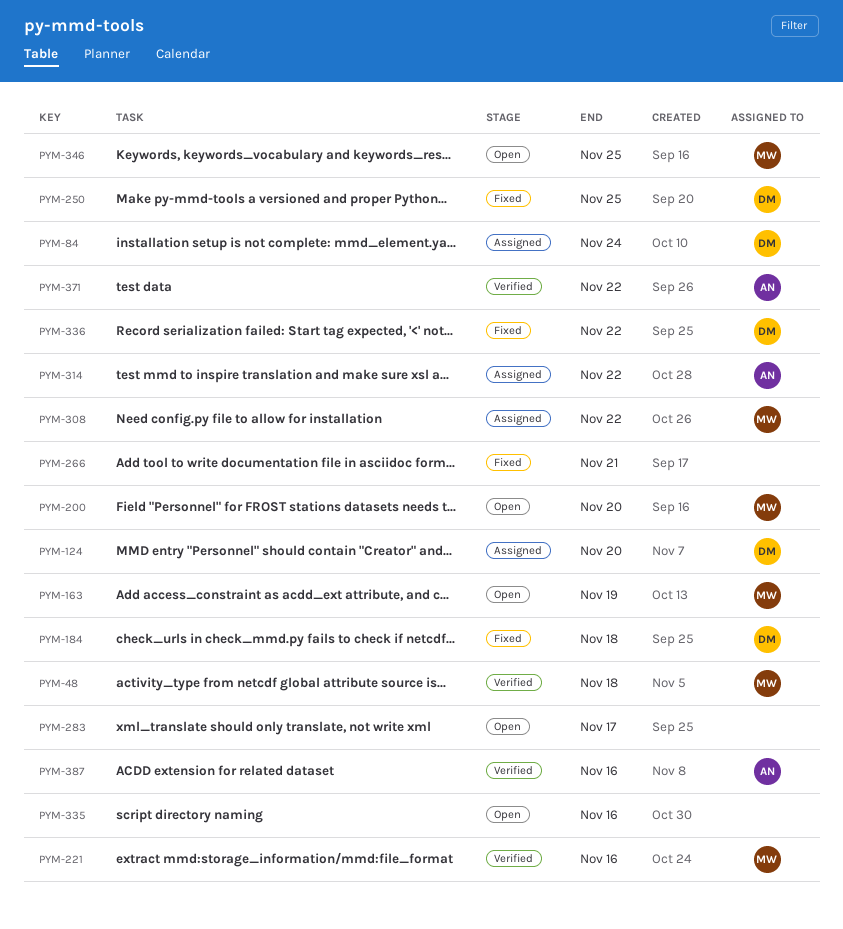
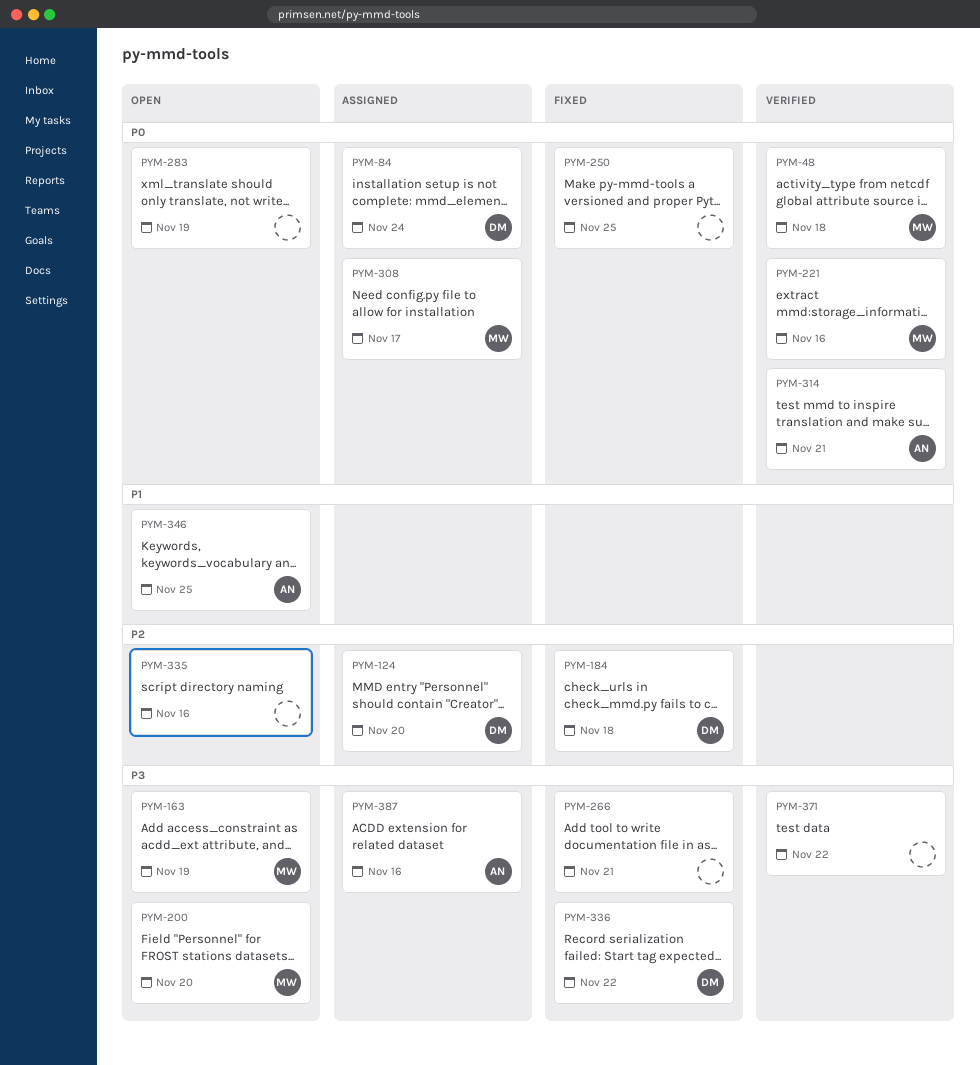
PYM-250, owner: DM -> none
PYM-283, due: Nov 17 -> Nov 19
PYM-308, due: Nov 22 -> Nov 17
PYM-314, status: Assigned -> Verified
PYM-314, due: Nov 22 -> Nov 21
PYM-346, owner: MW -> AN
PYM-371, owner: AN -> none
PYM-387, status: Verified -> Assigned

